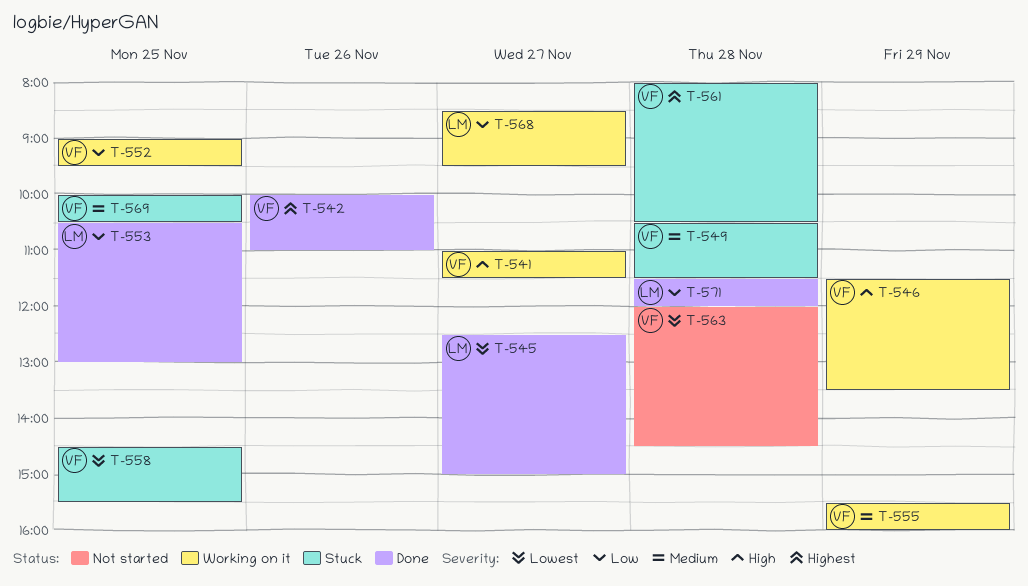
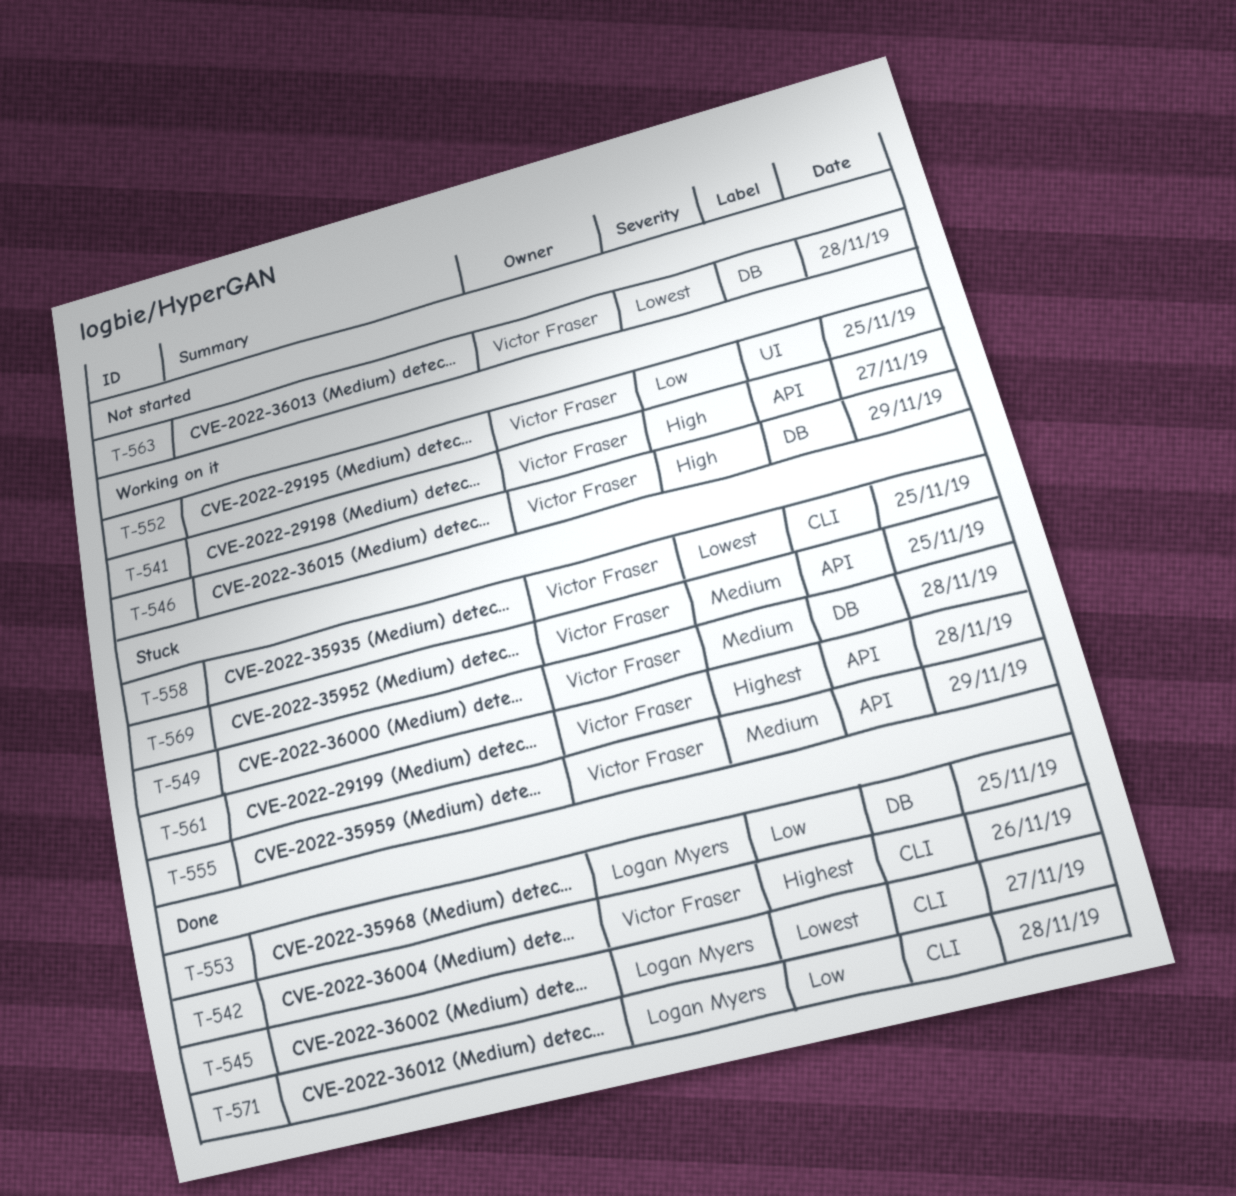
T-555, status: Working on it -> Stuck
T-568: present -> none

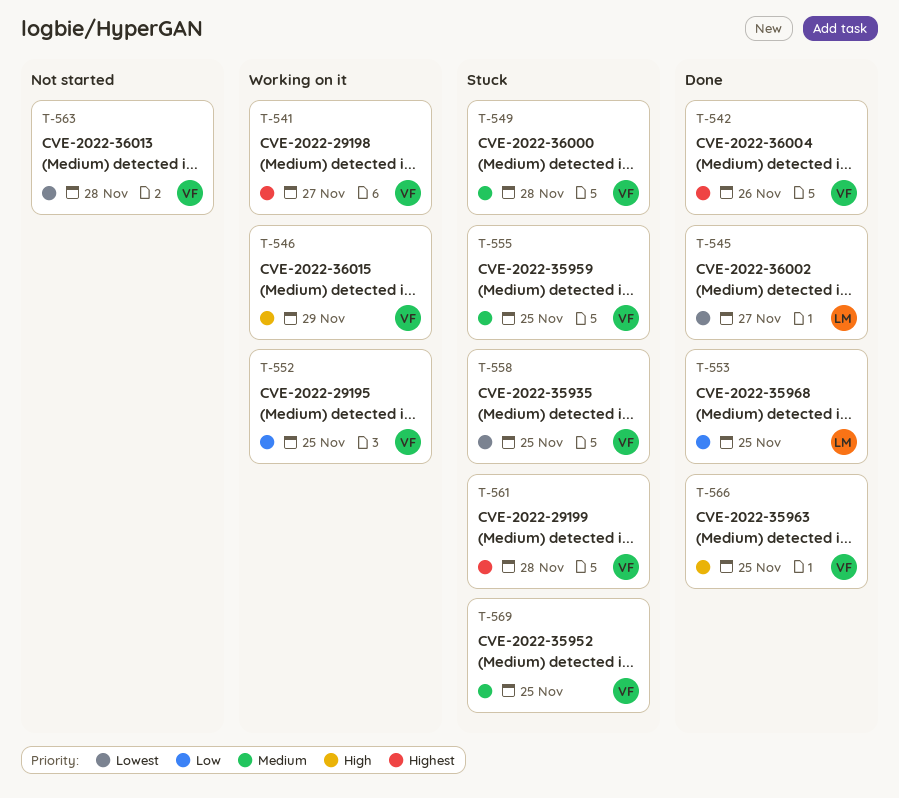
T-541, priority: High -> Highest
T-555, day: Nov 29 -> Nov 25
T-566: none -> present
T-571: present -> none

